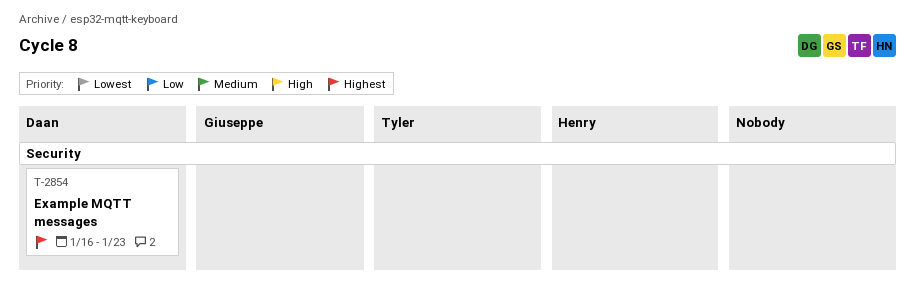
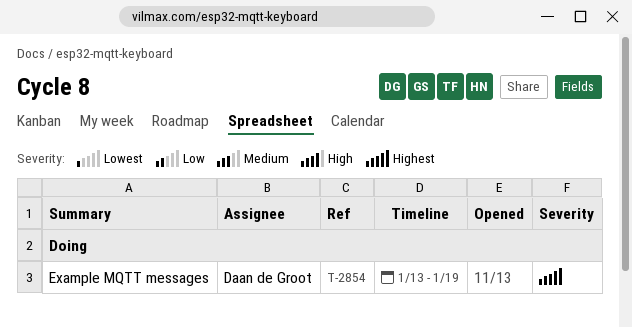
T-2854, start: Jan 16 -> Jan 13
T-2854, due: Jan 23 -> Jan 19

